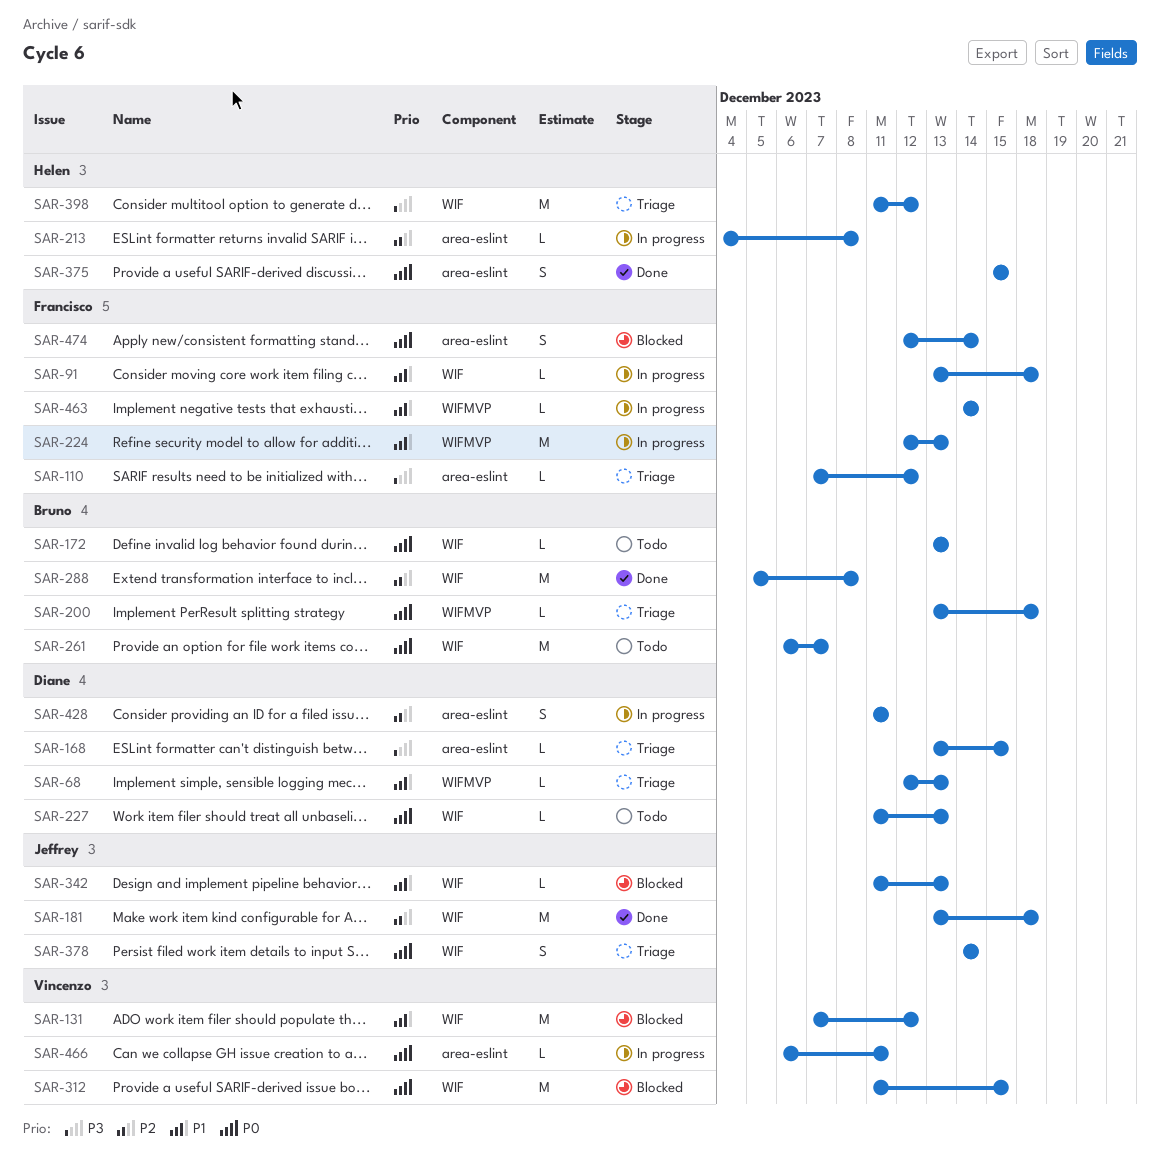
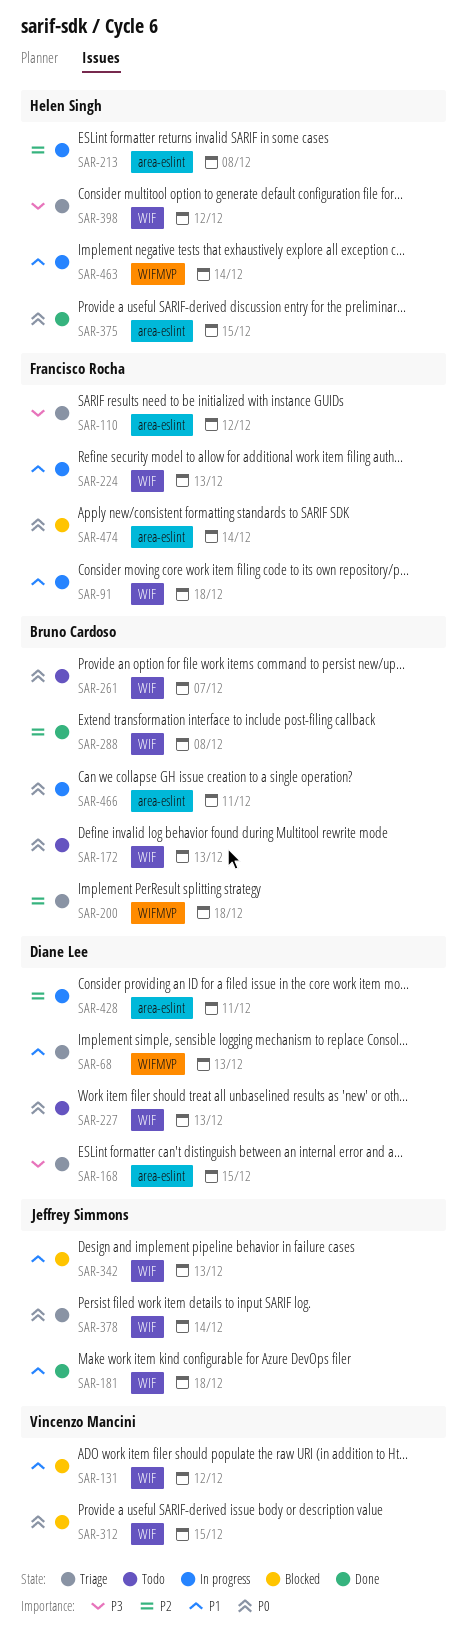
SAR-181, priority: P2 -> P1
SAR-200, priority: P0 -> P2
SAR-224, label: WIFMVP -> WIF
SAR-463, owner: Francisco Rocha -> Helen Singh
SAR-466, owner: Vincenzo Mancini -> Bruno Cardoso

